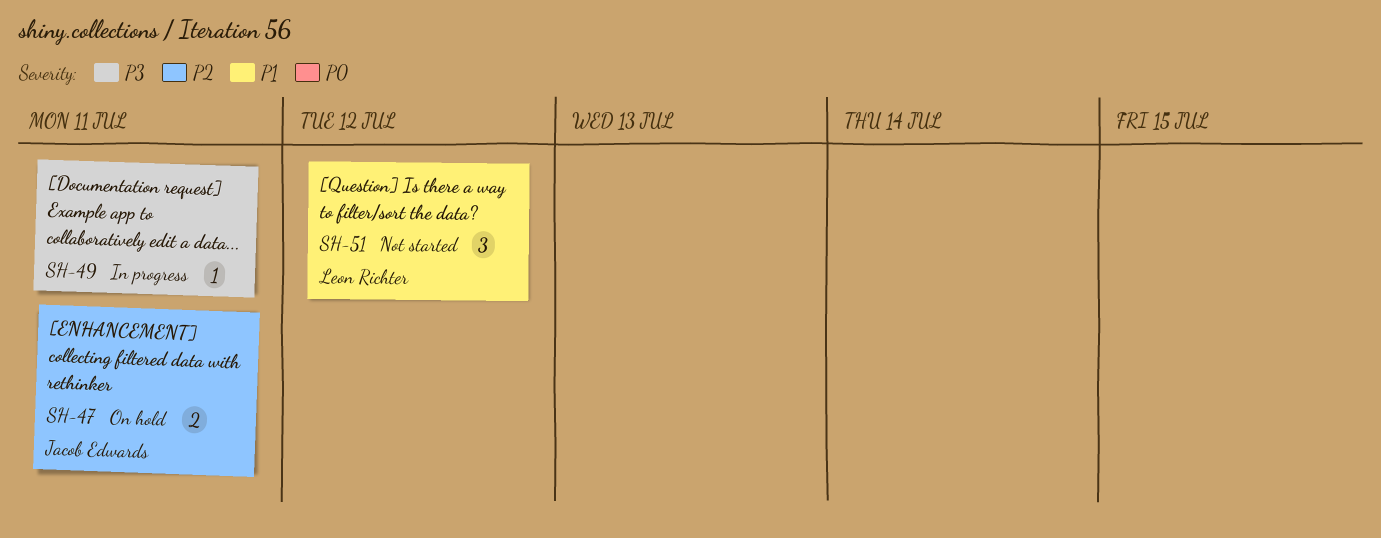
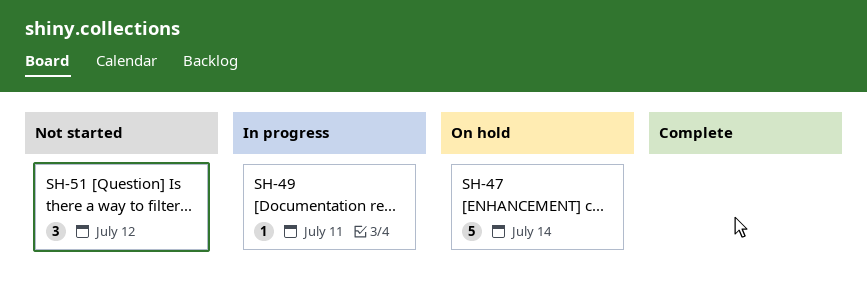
SH-47, estimate: 2 -> 5
SH-47, due: Jul 11 -> Jul 14

